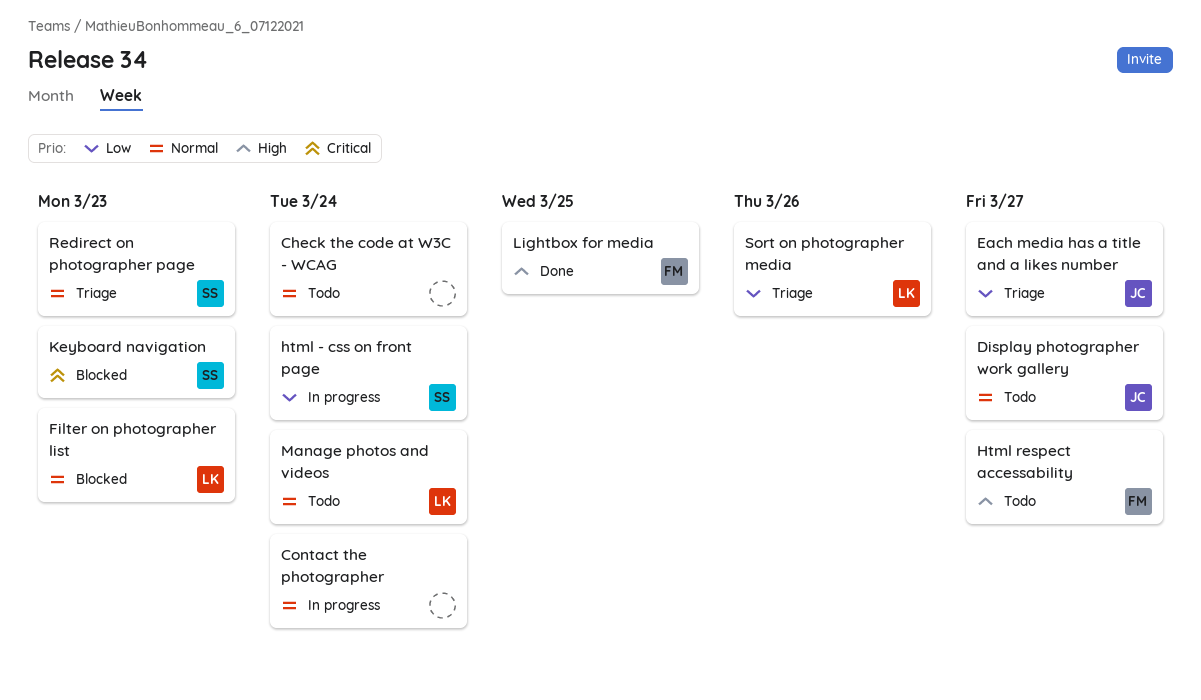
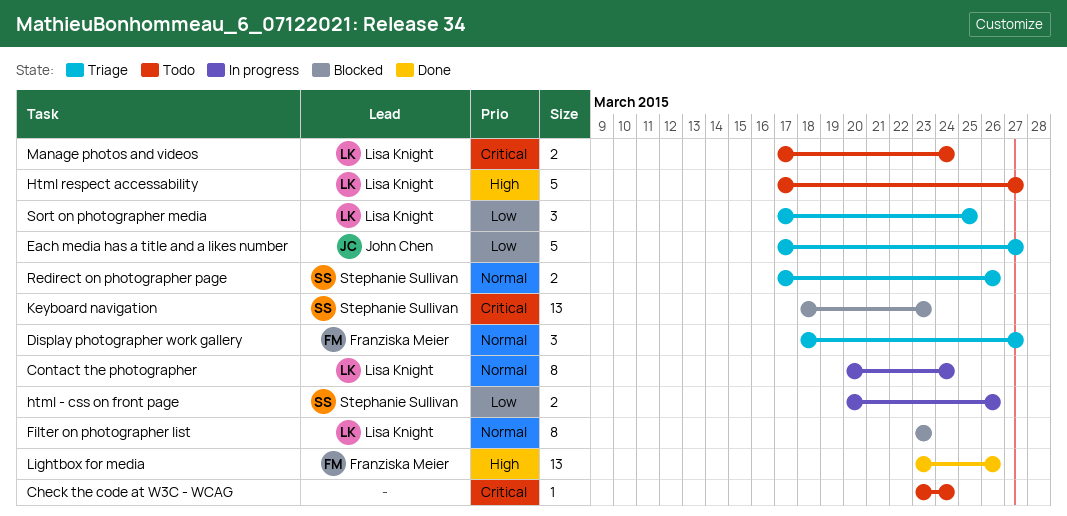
Check the code at W3C - WCAG, priority: Normal -> Critical
Contact the photographer, owner: none -> Lisa Knight
Display photographer work gallery, status: Todo -> Triage
Display photographer work gallery, owner: John Chen -> Franziska Meier
html - css on front page, due: Mar 24 -> Mar 26
Html respect accessability, owner: Franziska Meier -> Lisa Knight
Lightbox for media, due: Mar 25 -> Mar 26
Manage photos and videos, priority: Normal -> Critical
Redirect on photographer page, due: Mar 23 -> Mar 26
Sort on photographer media, due: Mar 26 -> Mar 25

